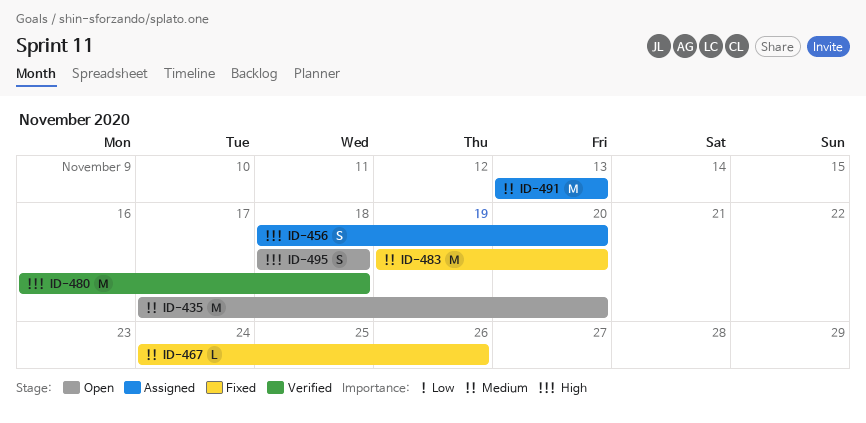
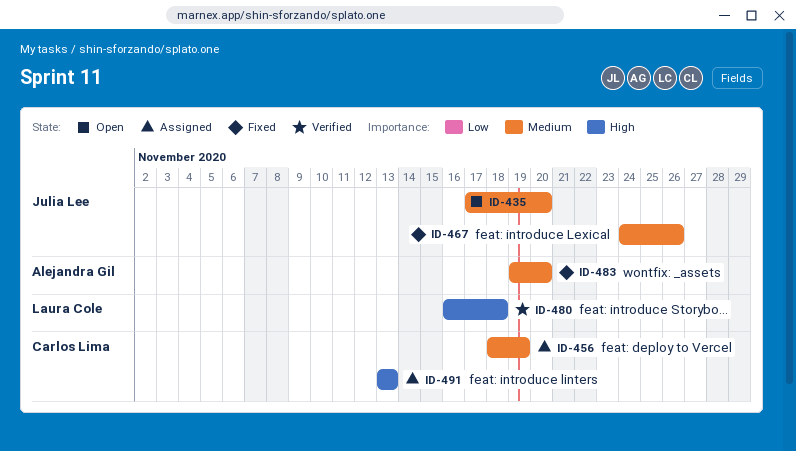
ID-456, priority: High -> Medium
ID-456, due: Nov 20 -> Nov 19
ID-491, priority: Medium -> High
ID-495: present -> none

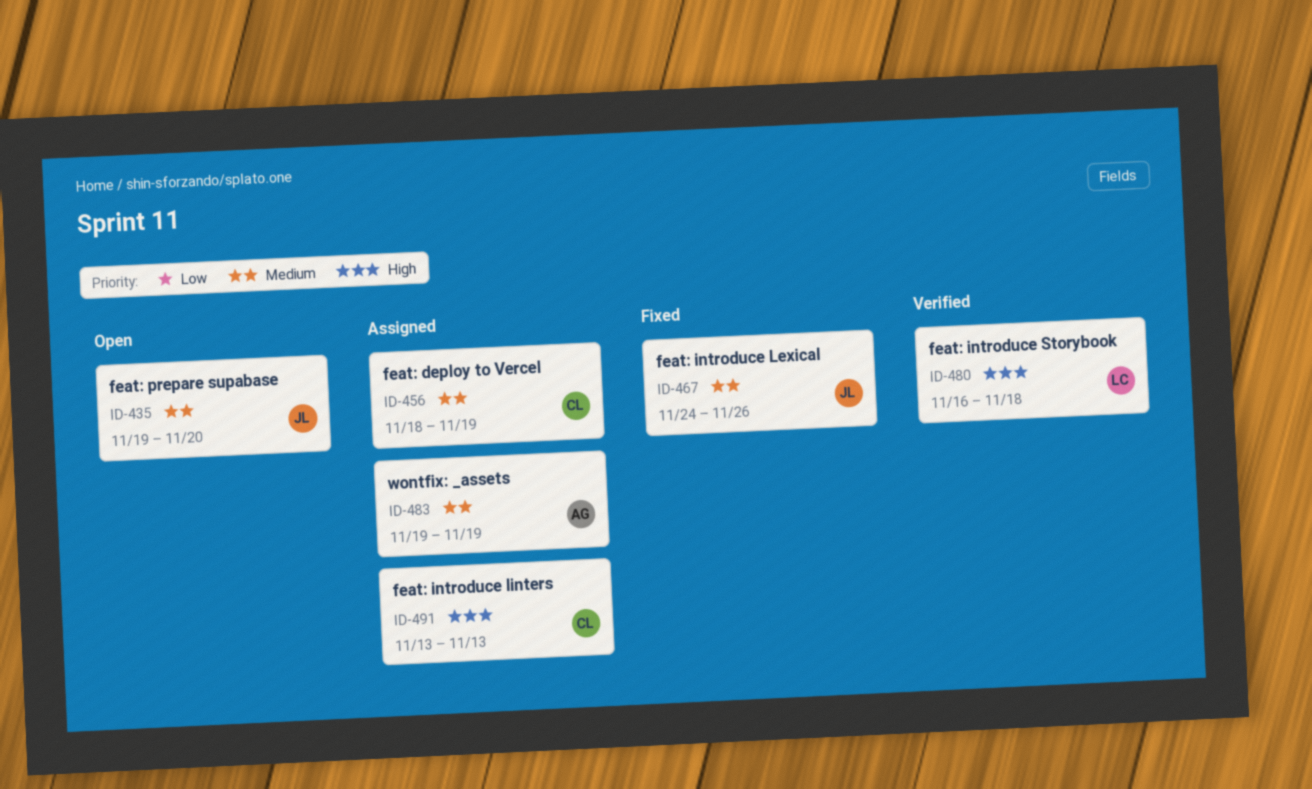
ID-435, start: Nov 17 -> Nov 19
ID-483, status: Fixed -> Assigned
ID-483, due: Nov 20 -> Nov 19

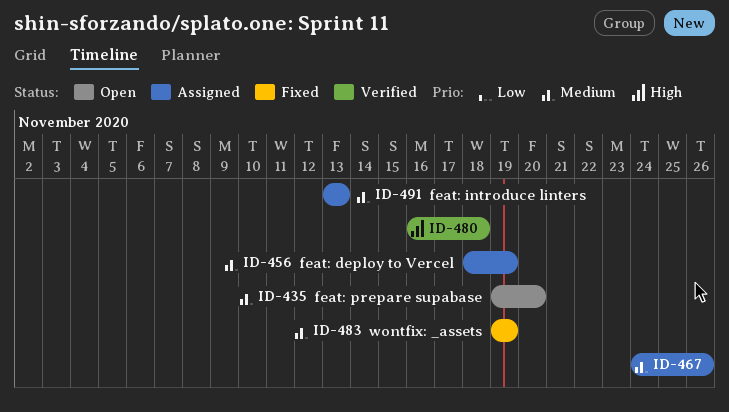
ID-467, status: Fixed -> Assigned
ID-483, status: Assigned -> Fixed
ID-491, priority: High -> Medium

